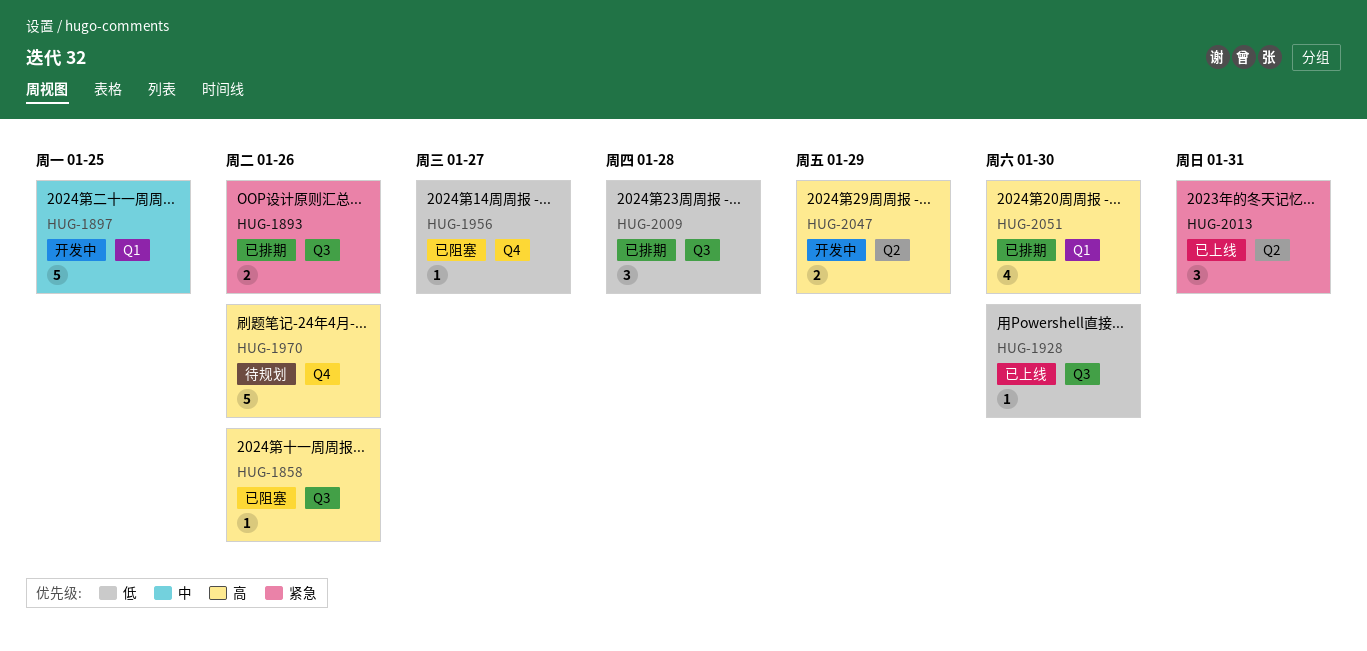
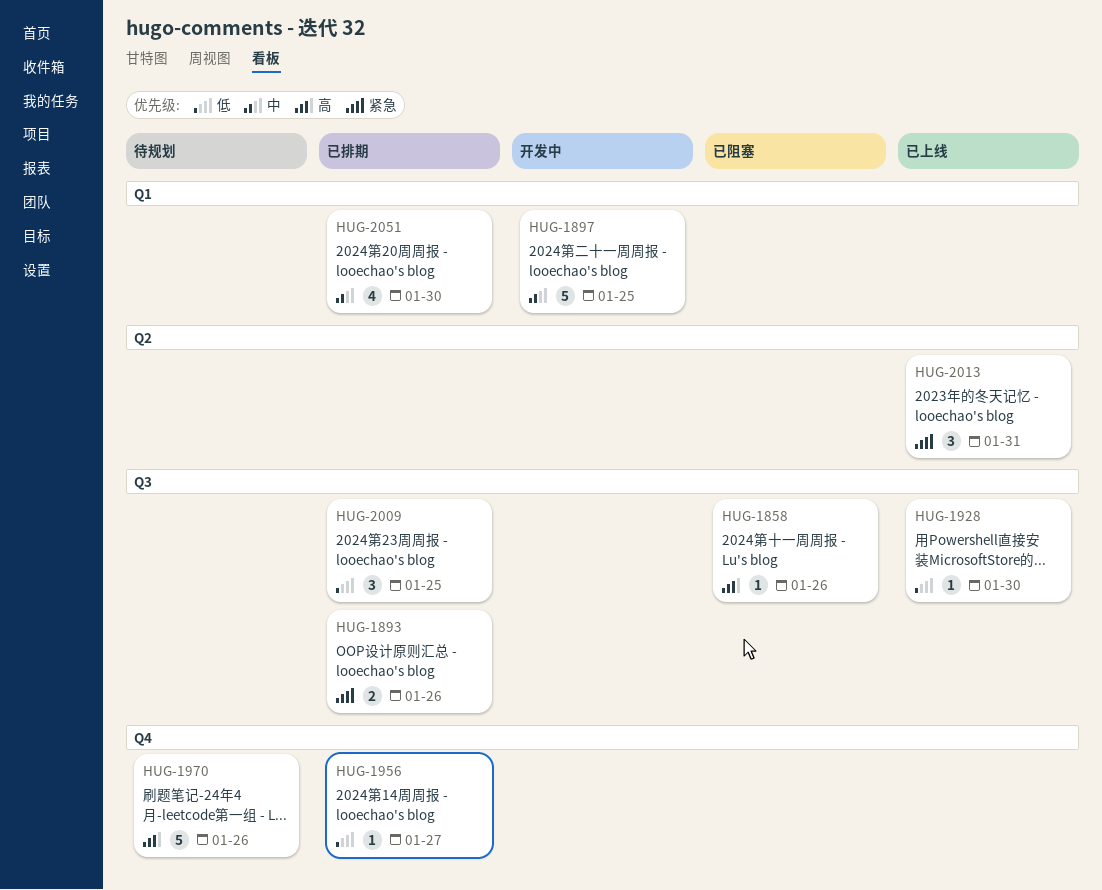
HUG-1956, status: 已阻塞 -> 已排期
HUG-2009, due: Jan 28 -> Jan 25
HUG-2047: present -> none
HUG-2051, priority: 高 -> 中

